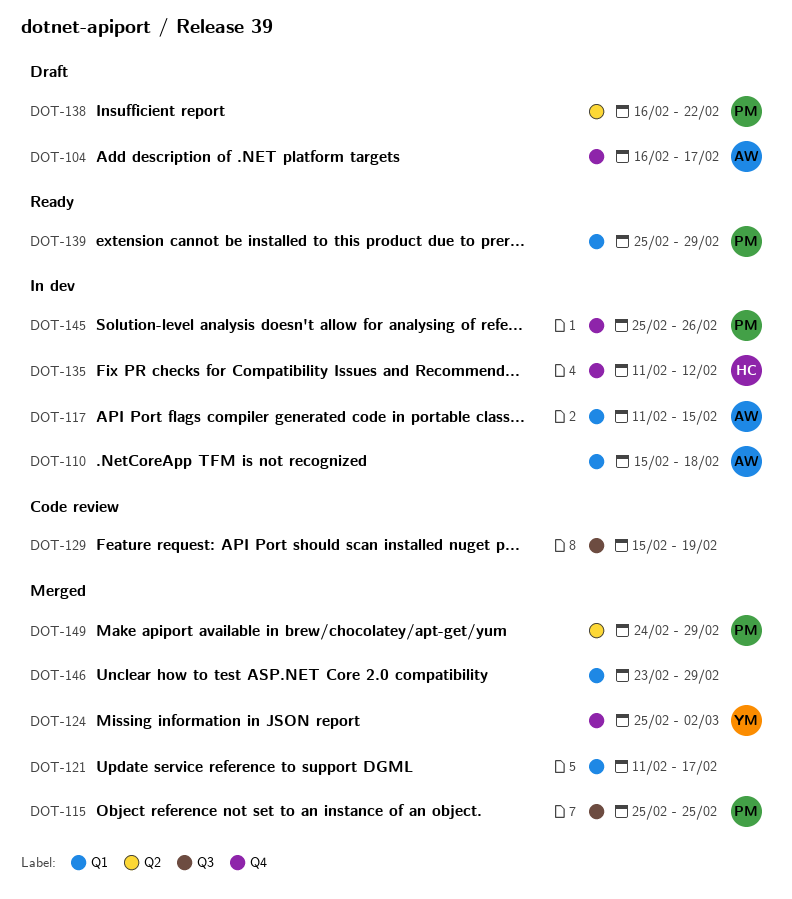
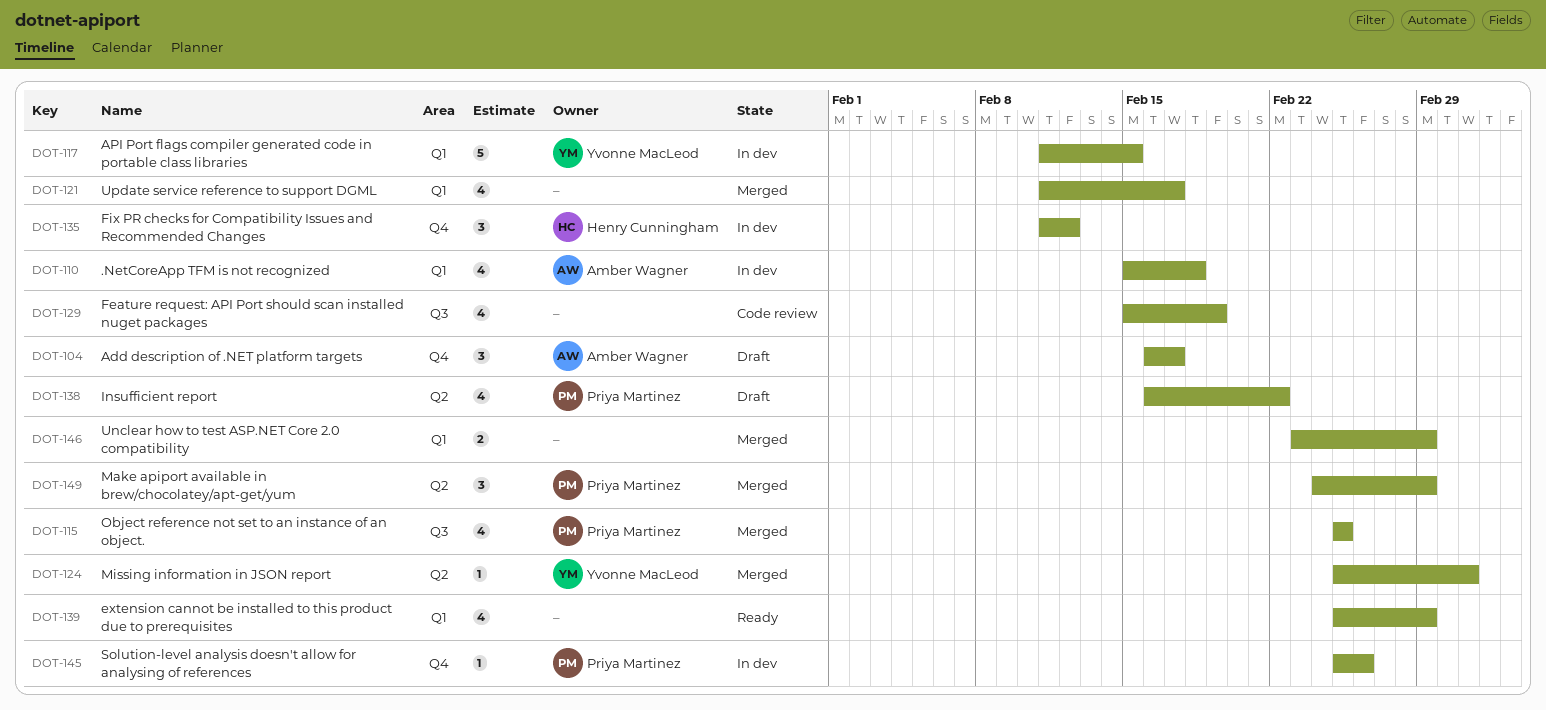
DOT-117, owner: Amber Wagner -> Yvonne MacLeod
DOT-124, label: Q4 -> Q2
DOT-139, owner: Priya Martinez -> none

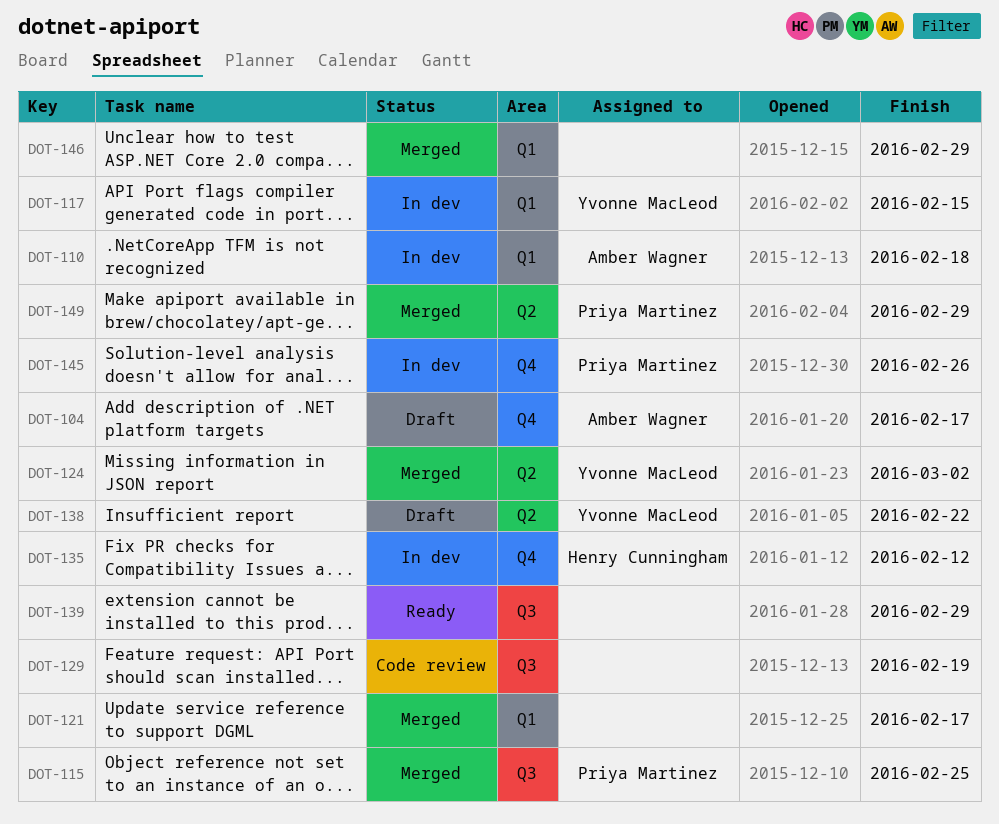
DOT-138, owner: Priya Martinez -> Yvonne MacLeod
DOT-139, label: Q1 -> Q3

